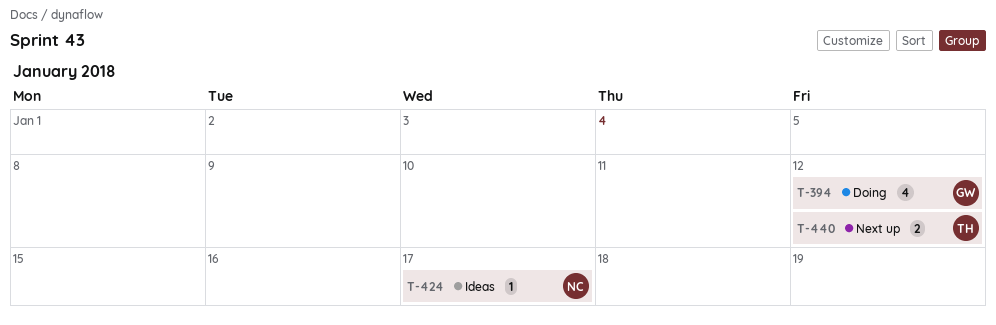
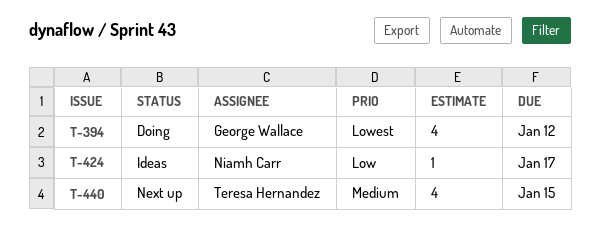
T-440, estimate: 2 -> 4
T-440, due: Jan 12 -> Jan 15

